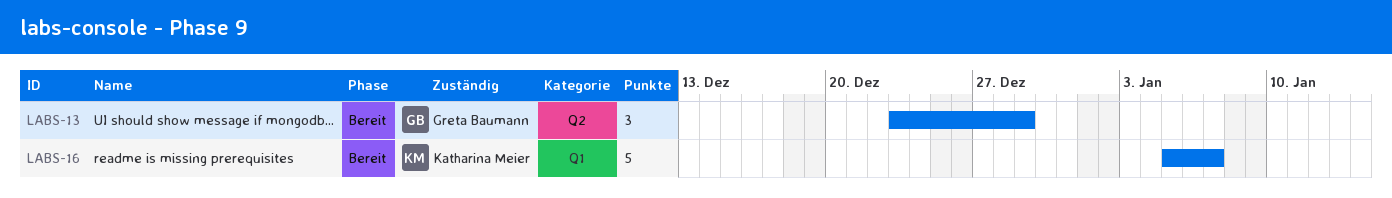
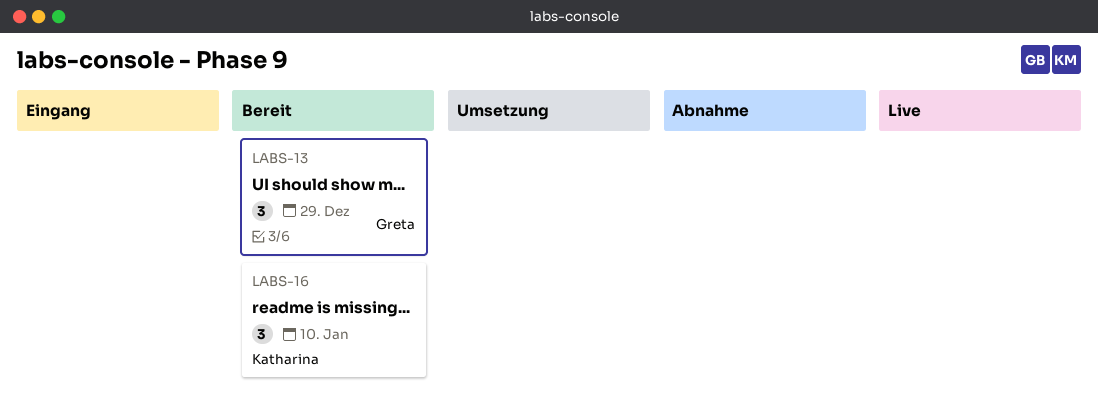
LABS-16, estimate: 5 -> 3
LABS-16, due: Jan 7 -> Jan 10

